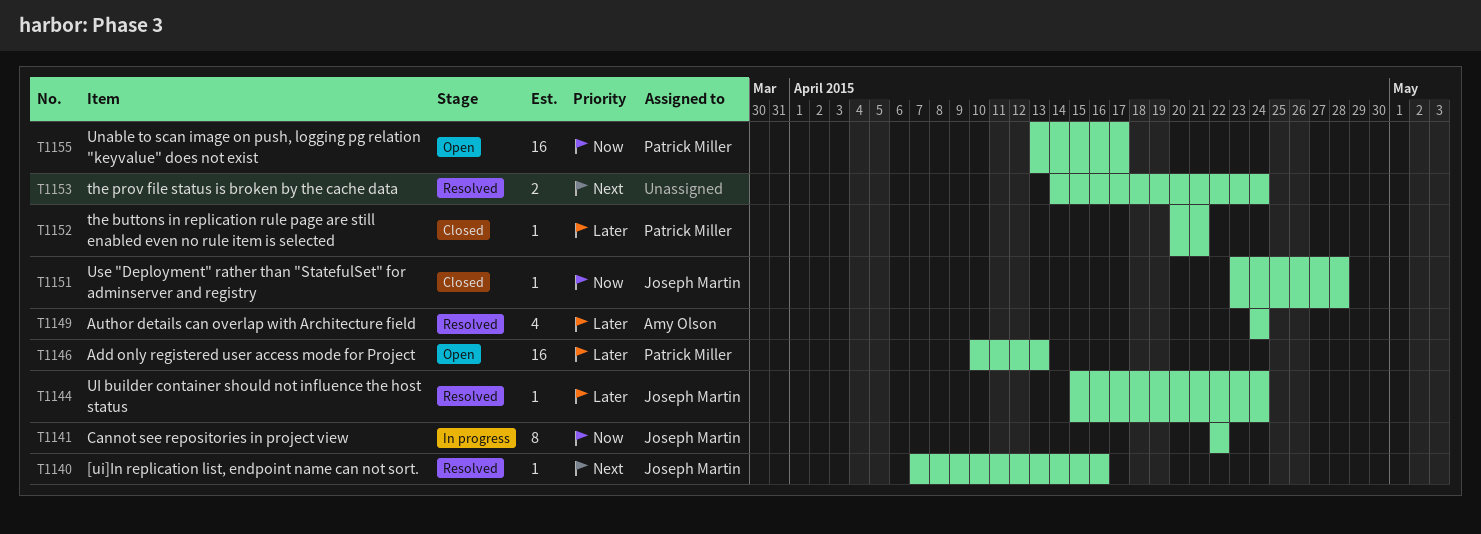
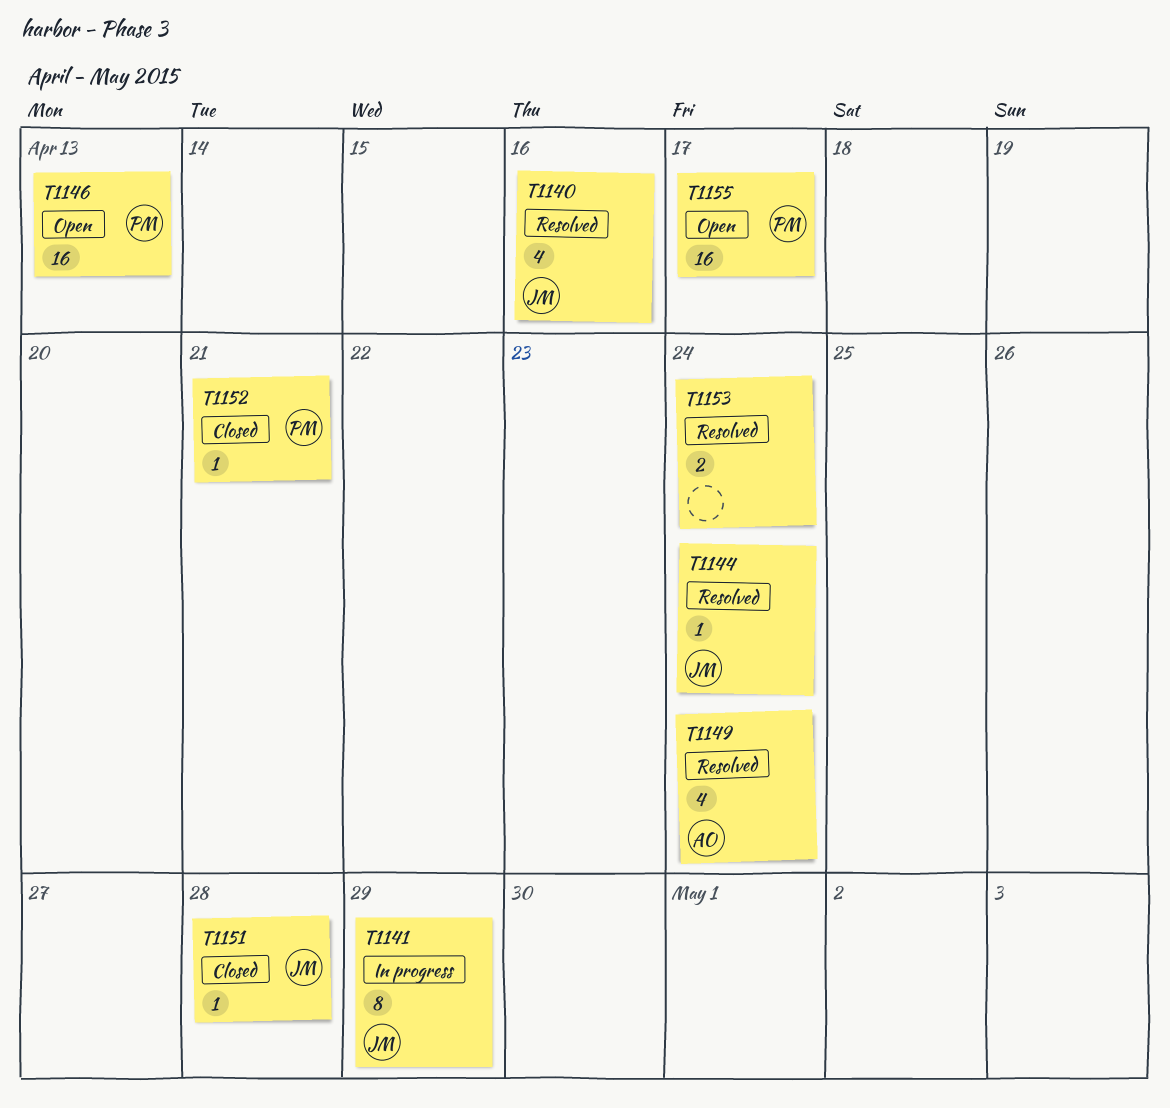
T1140, estimate: 1 -> 4
T1141, due: Apr 22 -> Apr 29

